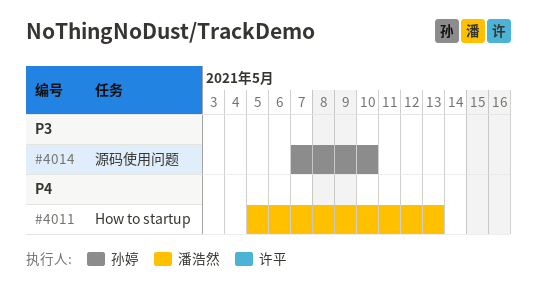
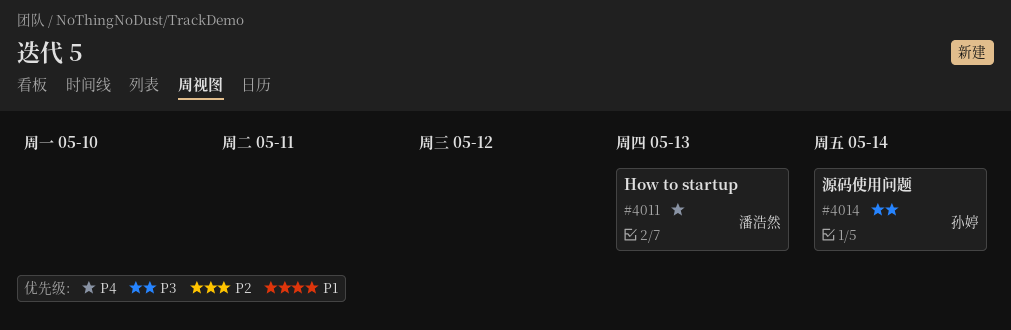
#4014, due: May 10 -> May 14

